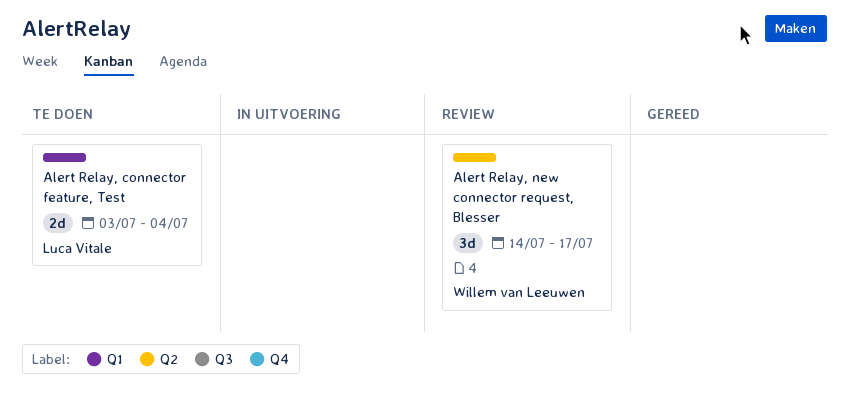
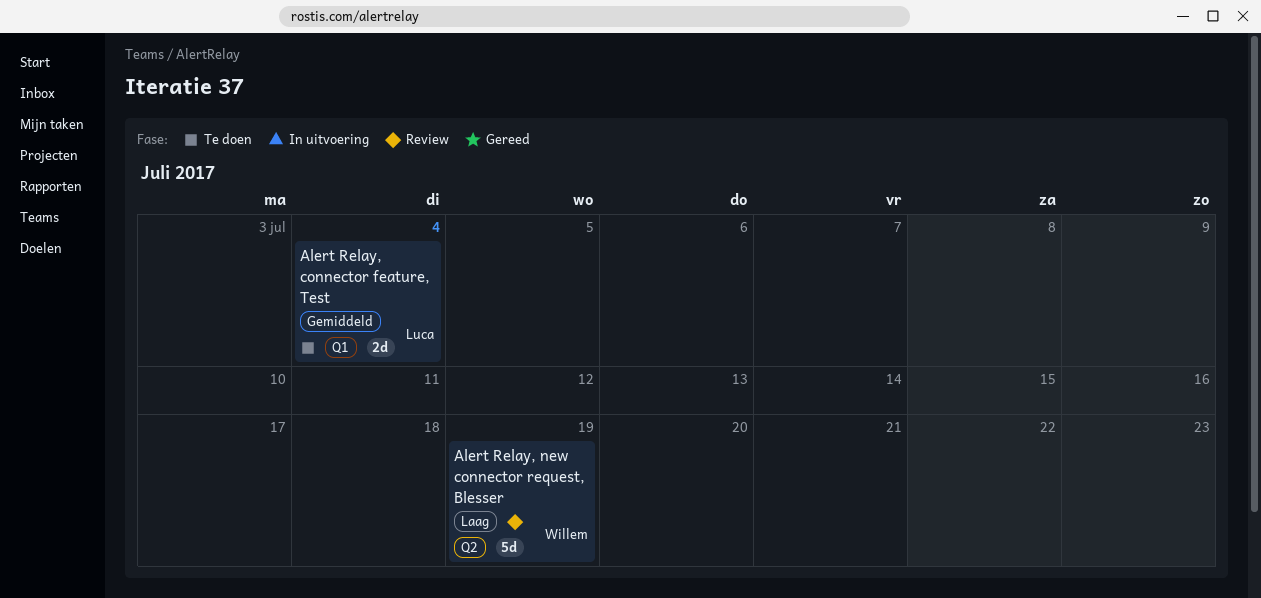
Alert Relay, new connector request, Blesser, estimate: 3d -> 5d
Alert Relay, new connector request, Blesser, due: Jul 17 -> Jul 19

